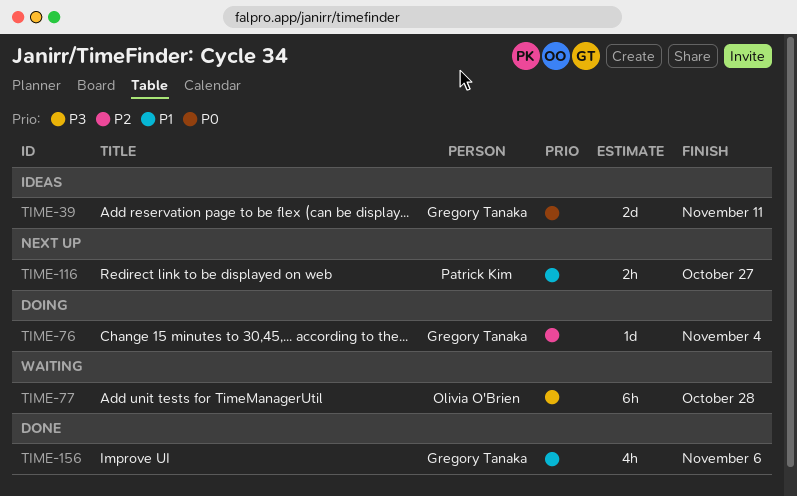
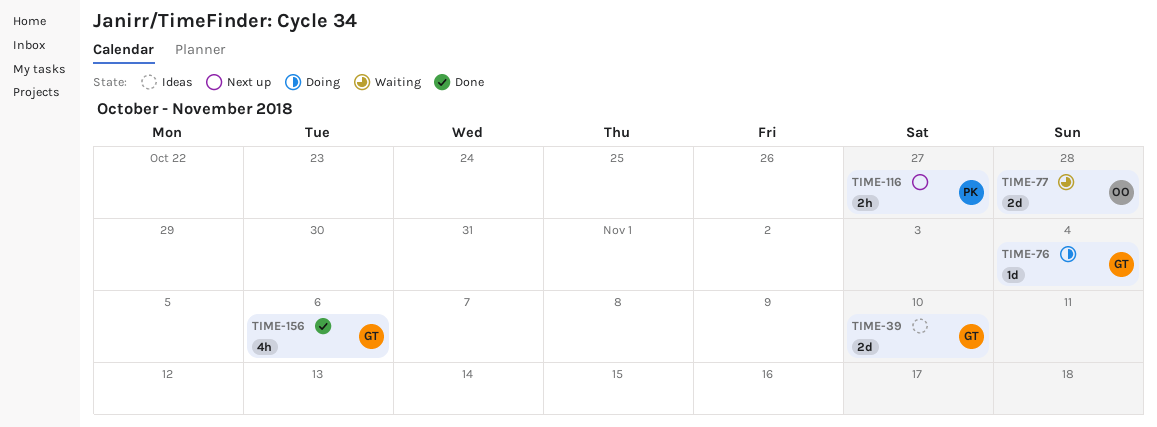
TIME-39, due: Nov 11 -> Nov 10
TIME-77, estimate: 6h -> 2d

